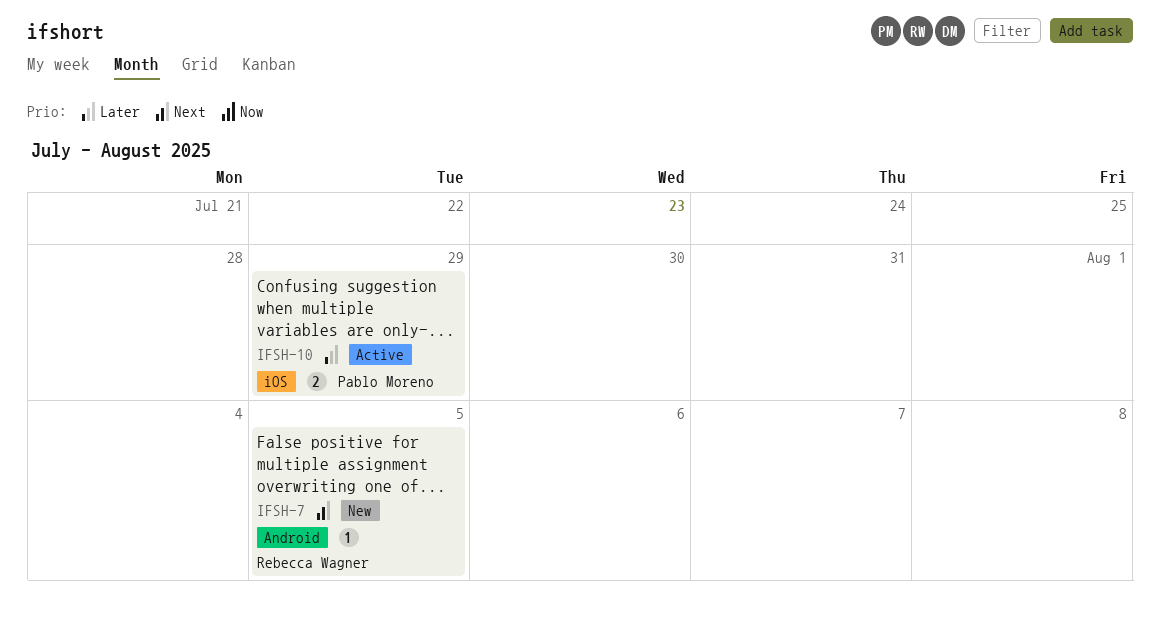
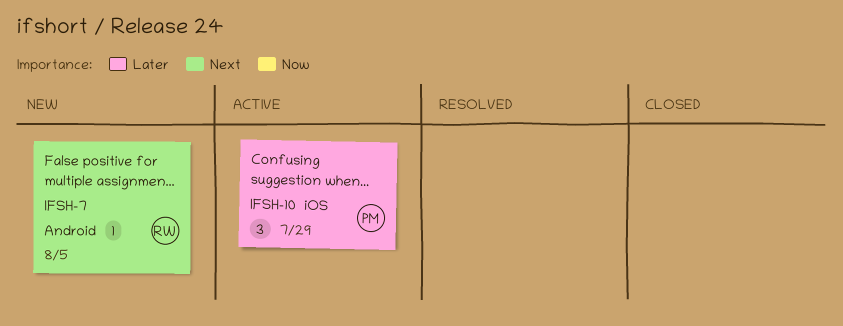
IFSH-10, estimate: 2 -> 3

